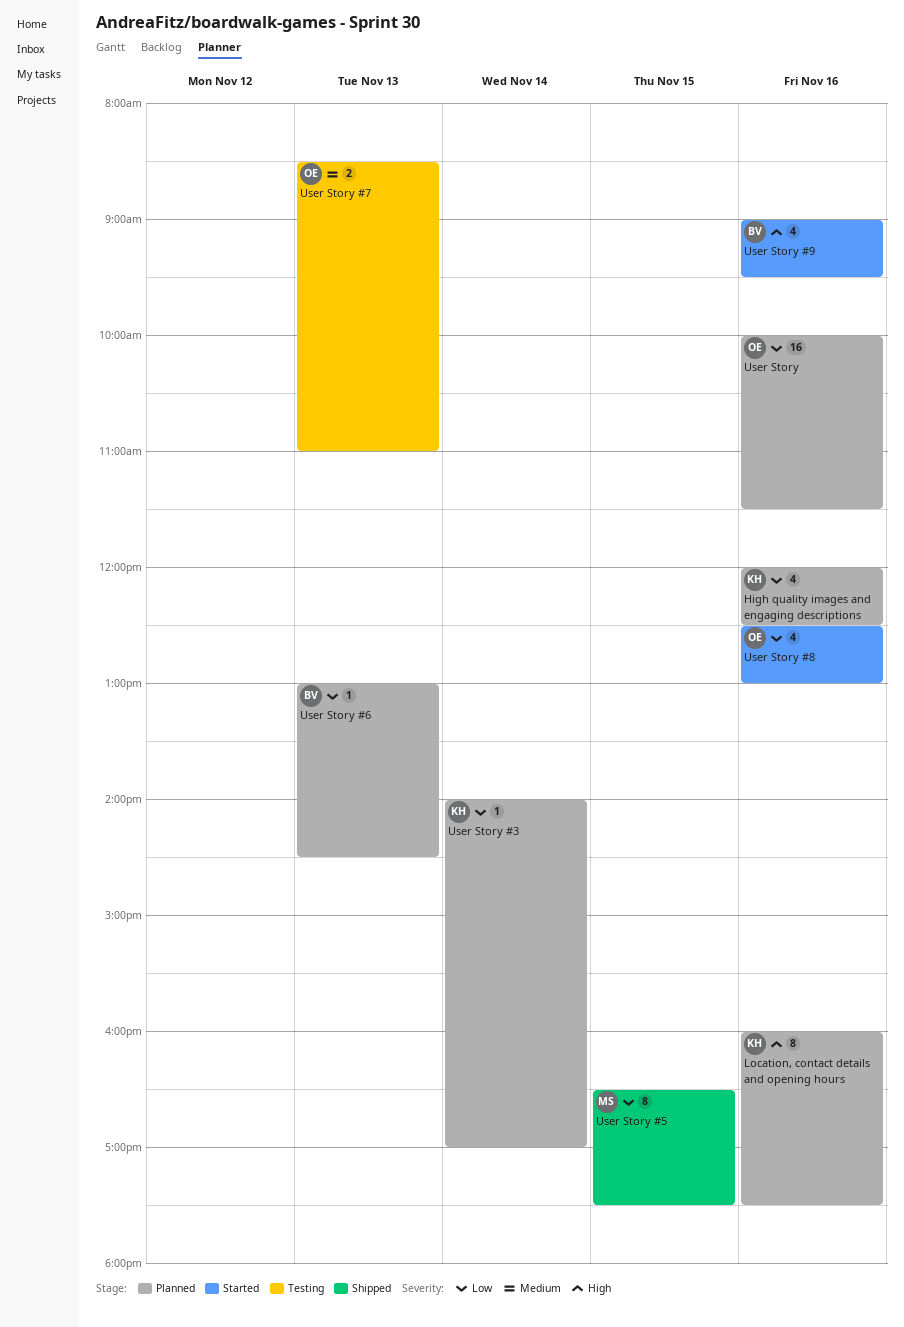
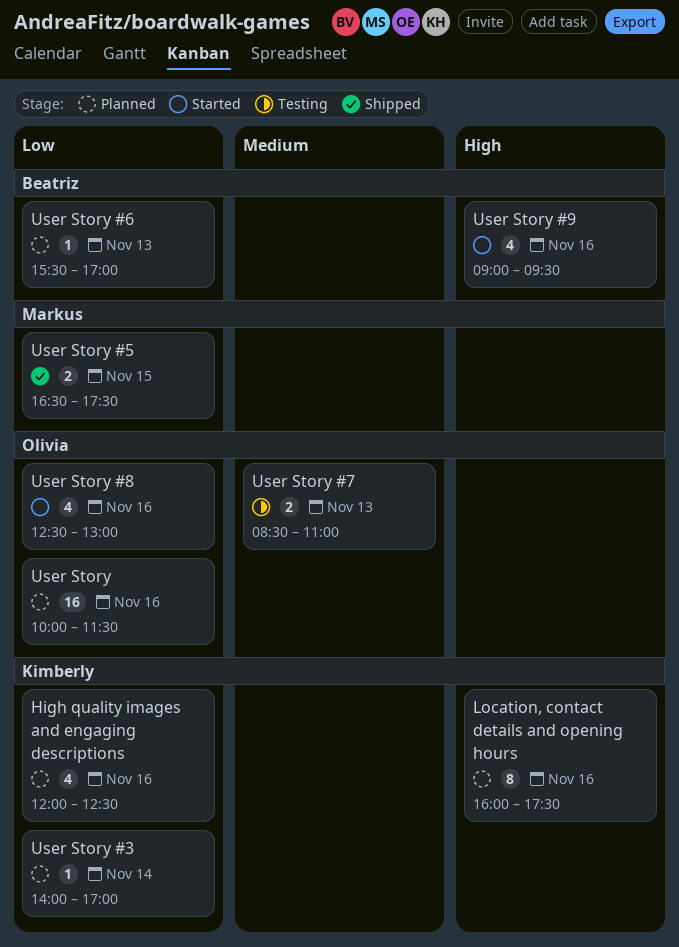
User Story #5, estimate: 8 -> 2
User Story #6, begins: 13:00 -> 15:30
User Story #6, ends: 14:30 -> 17:00

